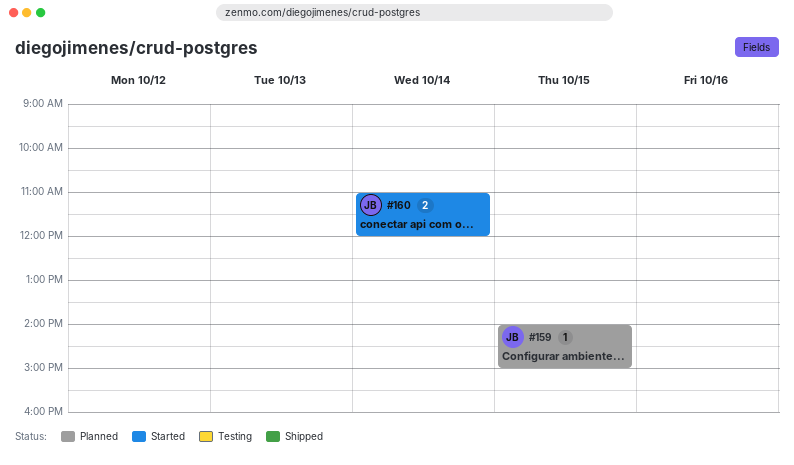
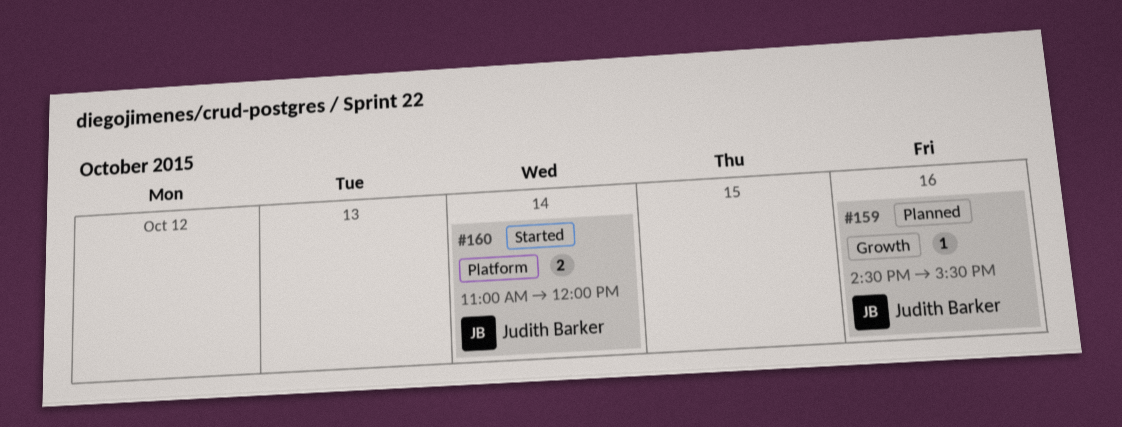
#159, day: Oct 15 -> Oct 16
#159, begins: 14:00 -> 14:30
#159, ends: 15:00 -> 15:30

